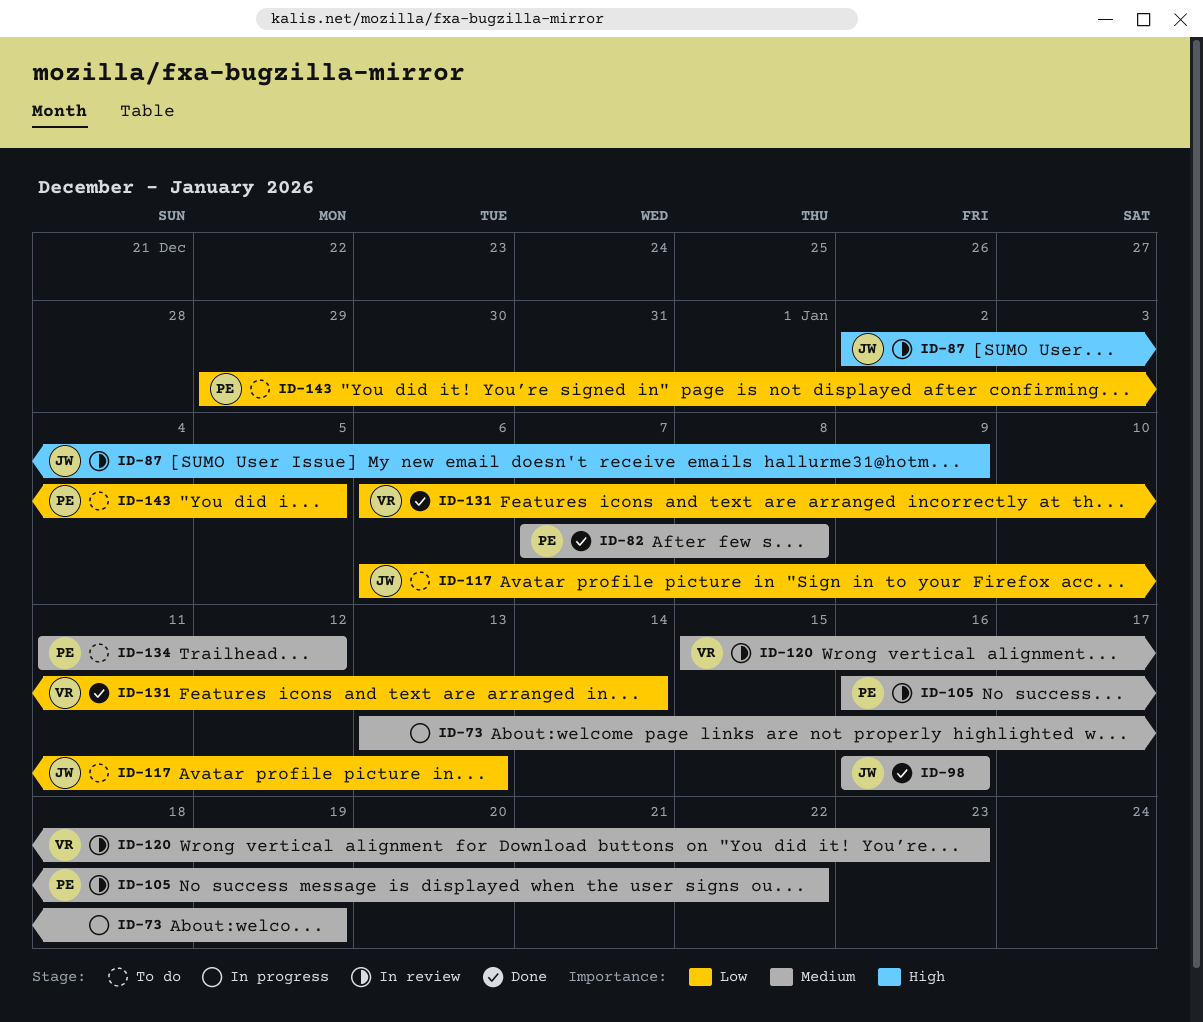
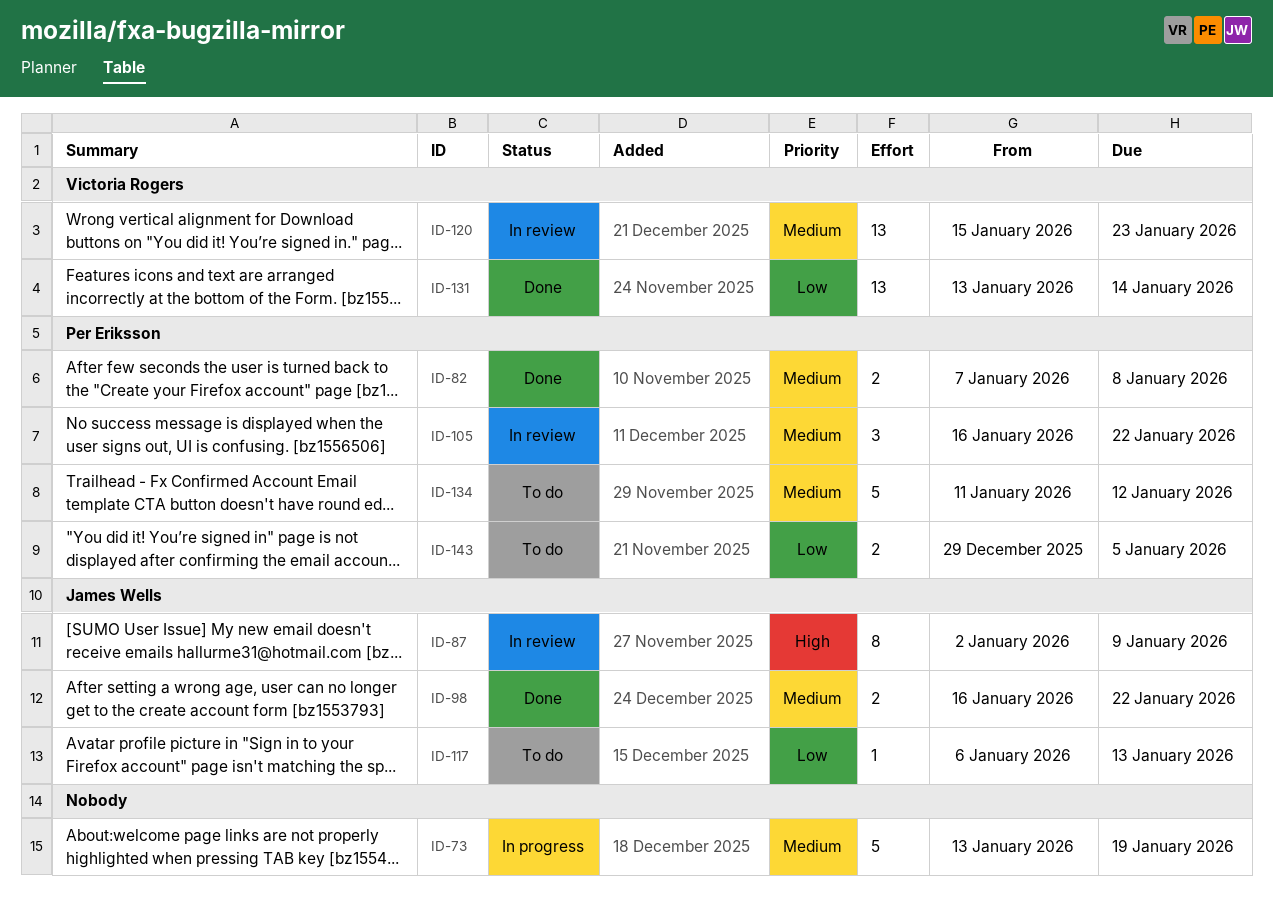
ID-98, due: Jan 16 -> Jan 22
ID-131, start: Jan 6 -> Jan 13

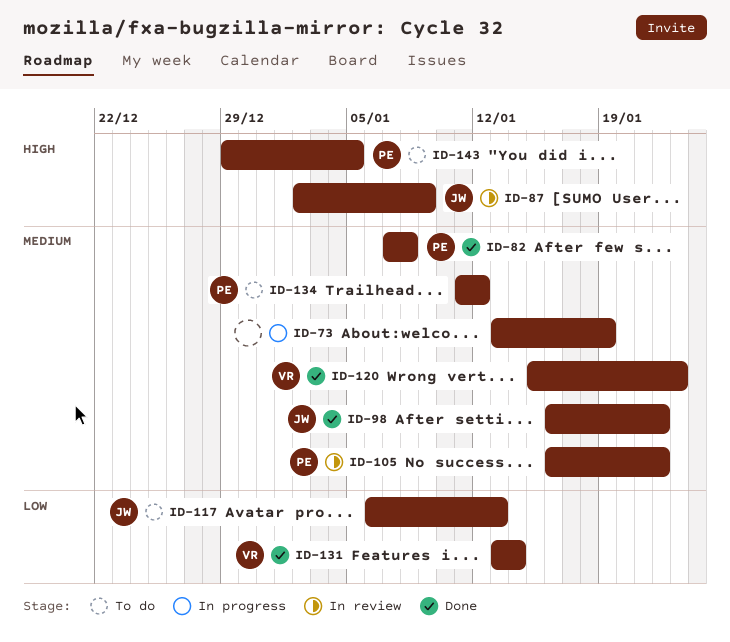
ID-120, status: In review -> Done
ID-143, priority: Low -> High

